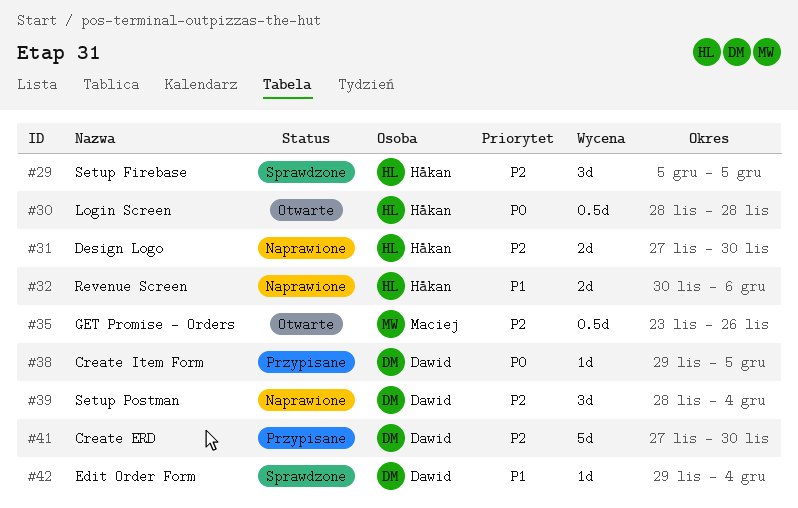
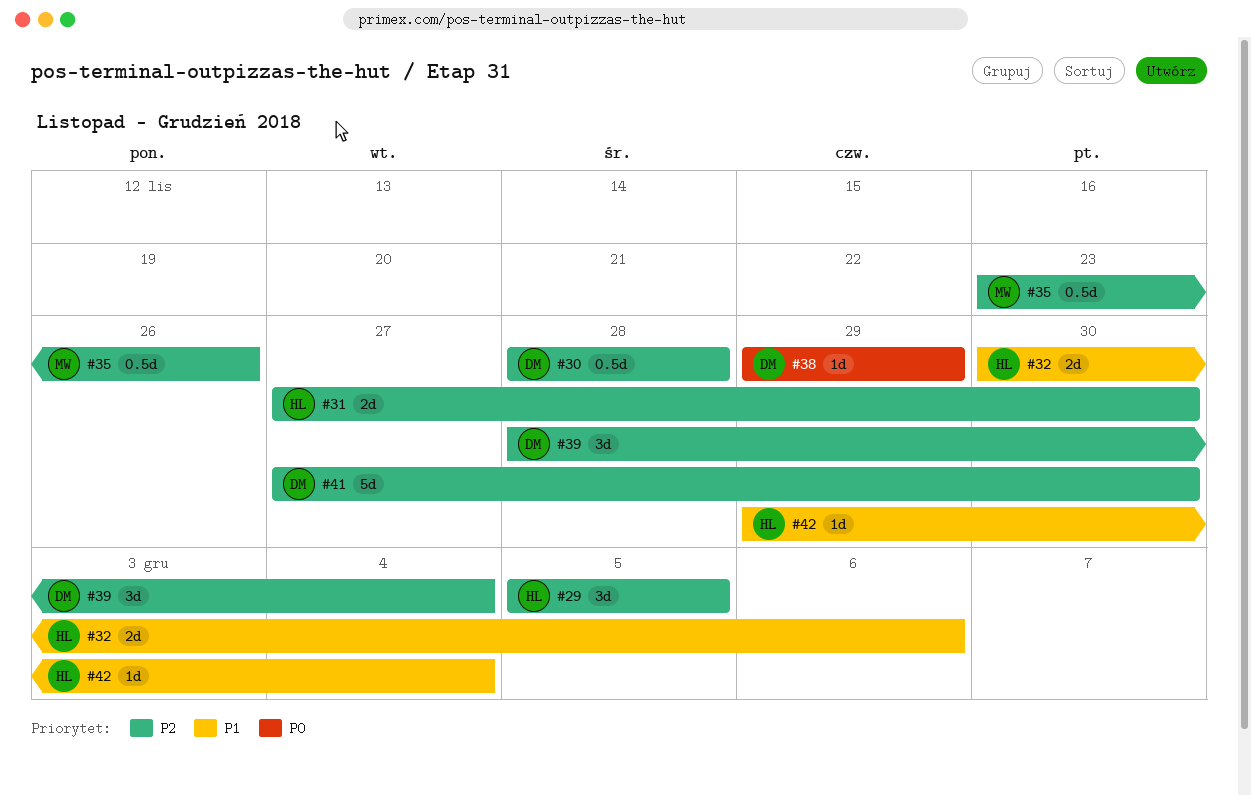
#30, owner: Håkan -> Dawid
#30, priority: P0 -> P2
#38, due: Dec 5 -> Nov 29
#42, owner: Dawid -> Håkan

